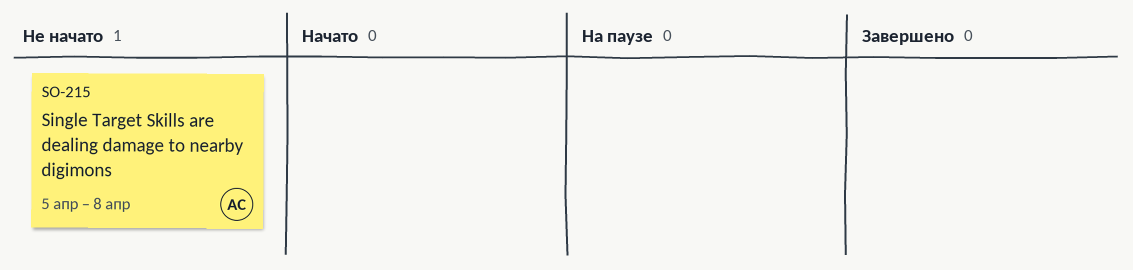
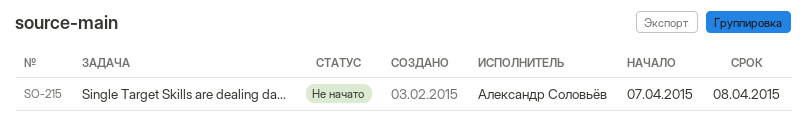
SO-215, start: Apr 5 -> Apr 7

